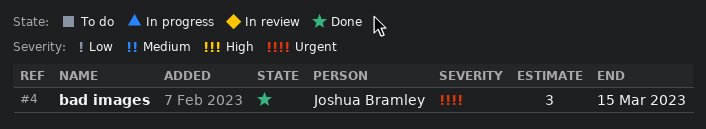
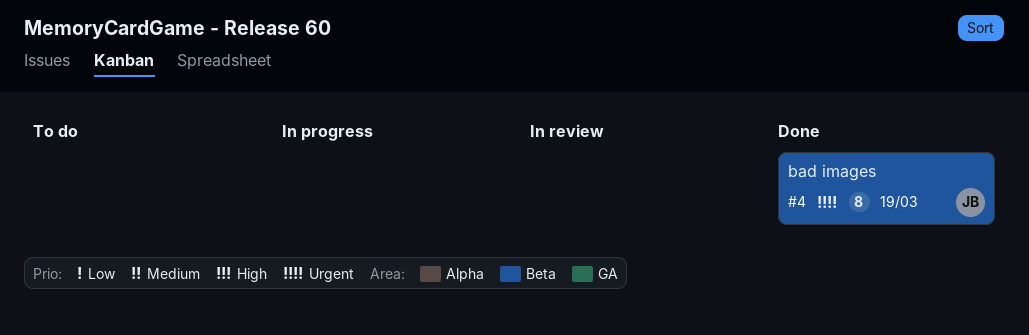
#4, estimate: 3 -> 8
#4, due: Mar 15 -> Mar 19

